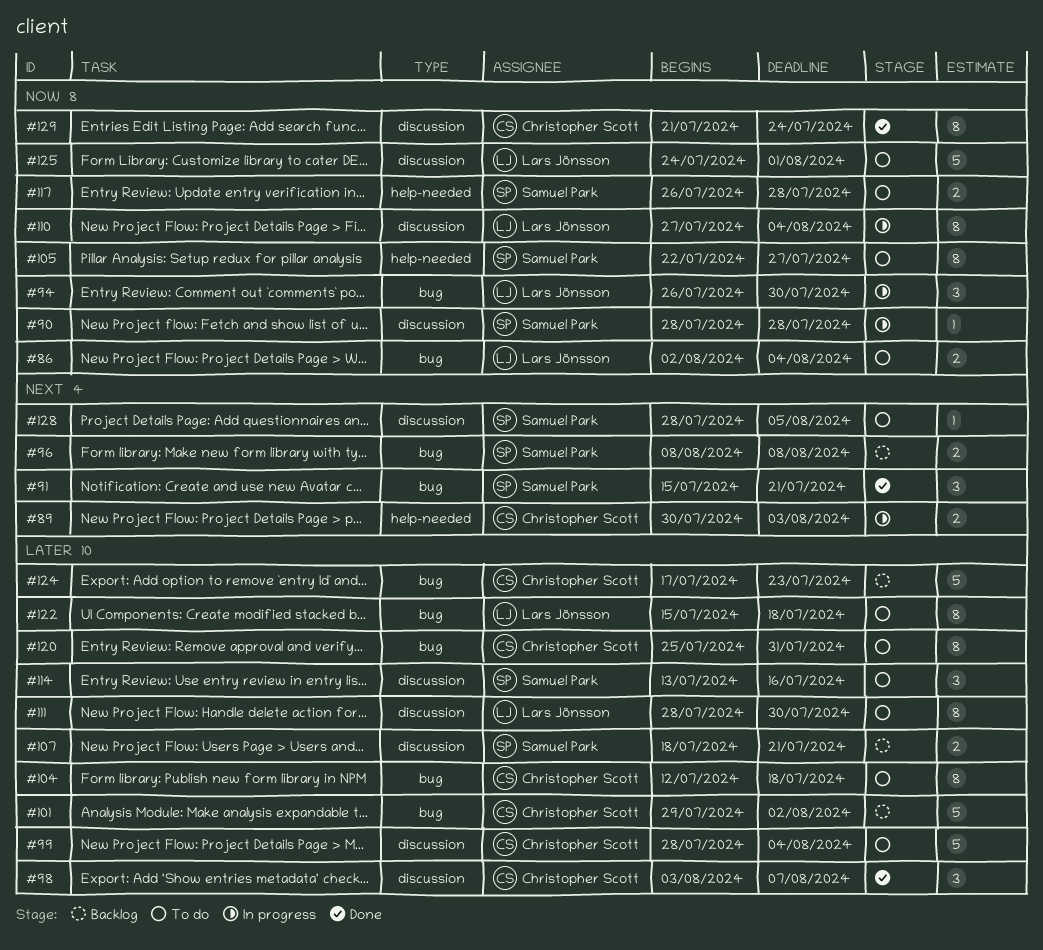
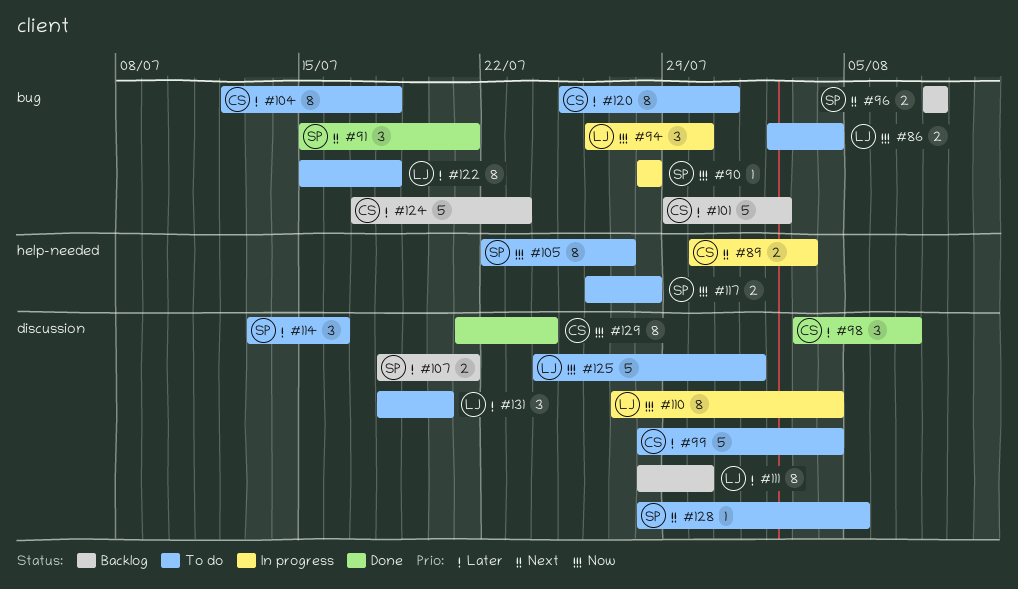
#90, label: discussion -> bug
#111, status: To do -> Backlog
#131: none -> present

